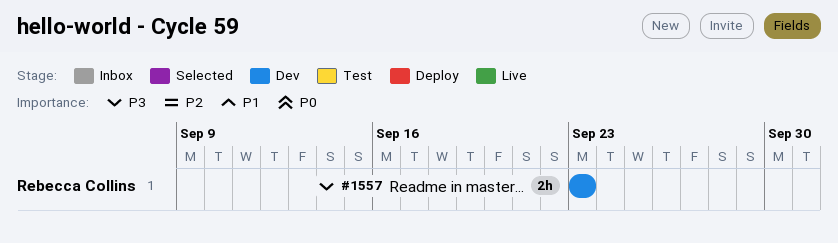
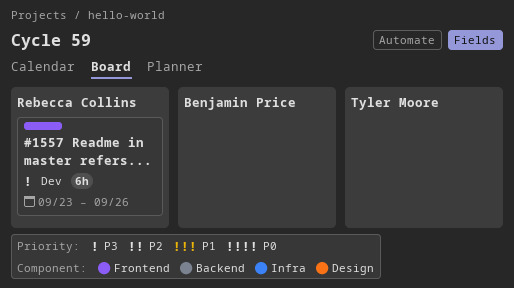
#1557, estimate: 2h -> 6h
#1557, due: Sep 23 -> Sep 26

